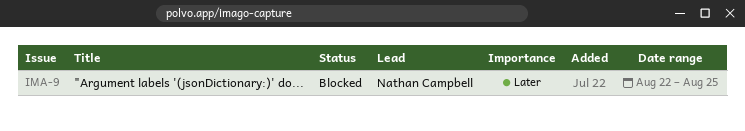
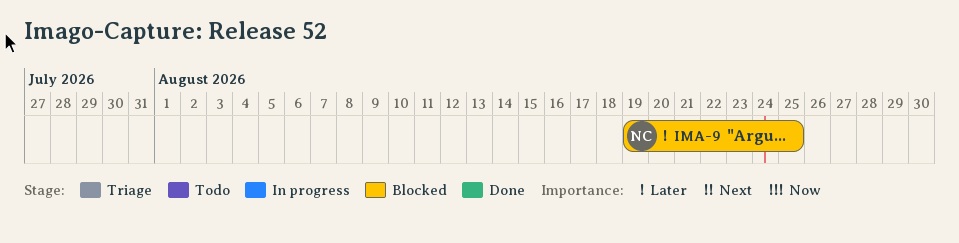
IMA-9, start: Aug 22 -> Aug 19

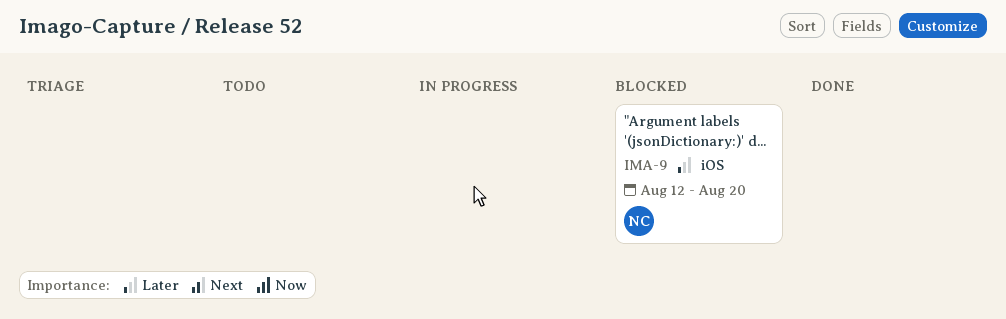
IMA-9, start: Aug 19 -> Aug 12
IMA-9, due: Aug 25 -> Aug 20

